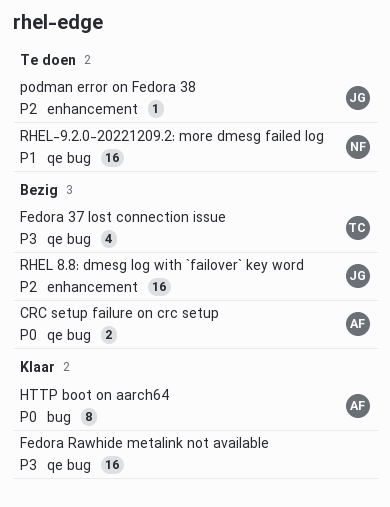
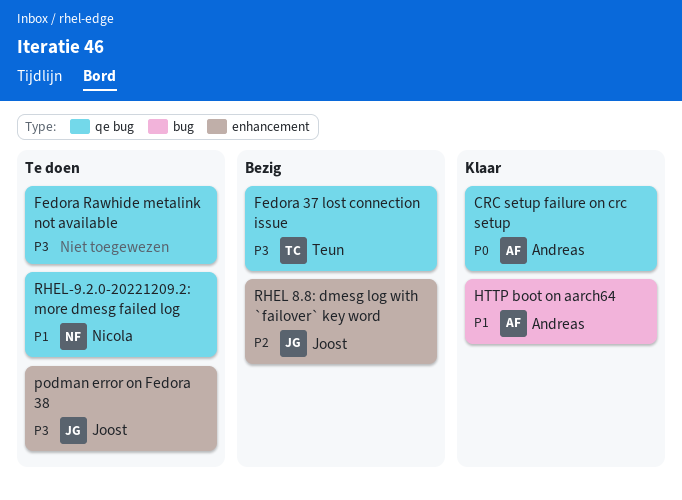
CRC setup failure on crc setup, status: Bezig -> Klaar
Fedora Rawhide metalink not available, status: Klaar -> Te doen
HTTP boot on aarch64, priority: P0 -> P1
podman error on Fedora 38, priority: P2 -> P3

